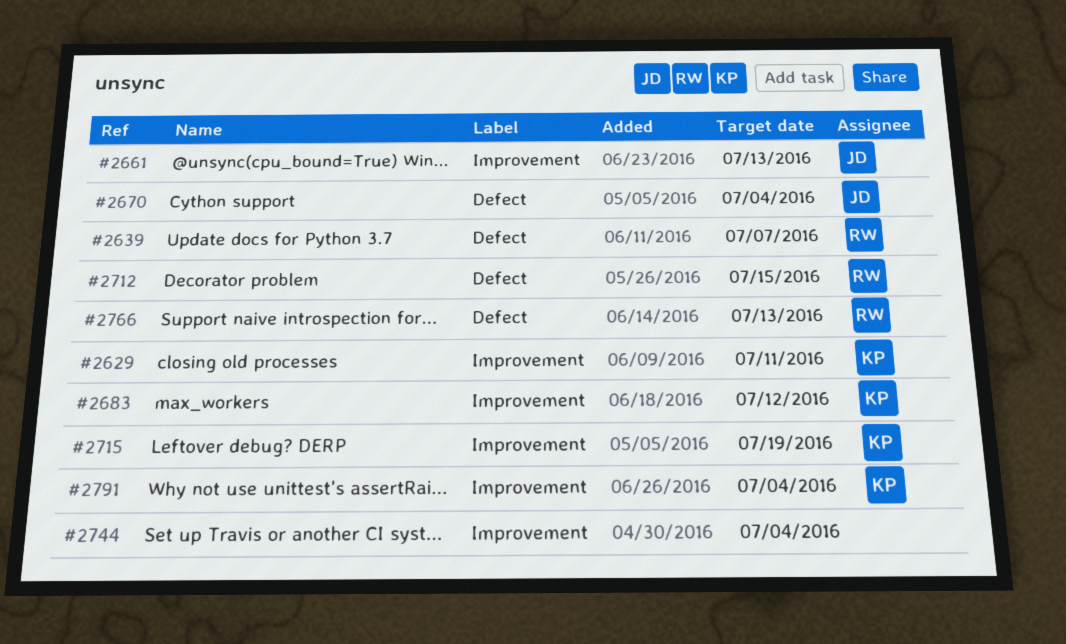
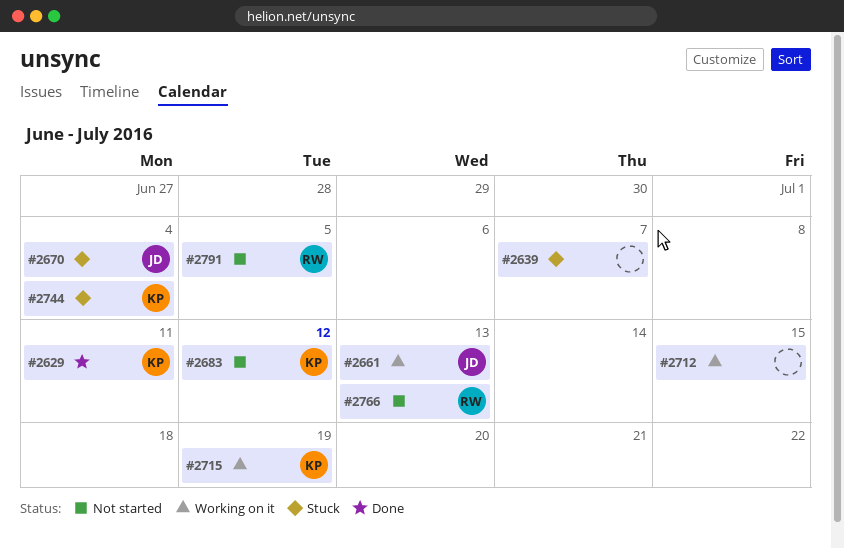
#2639, owner: RW -> none
#2712, owner: RW -> none
#2744, owner: none -> KP
#2791, owner: KP -> RW
#2791, due: Jul 4 -> Jul 5

